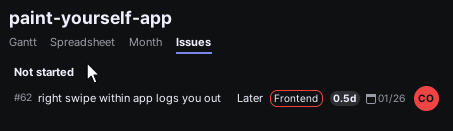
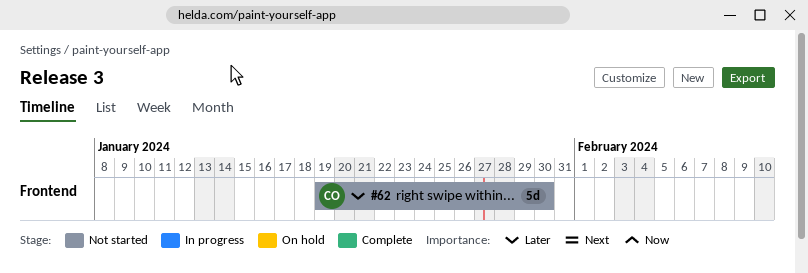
#62, estimate: 0.5d -> 5d
#62, due: Jan 26 -> Jan 30

